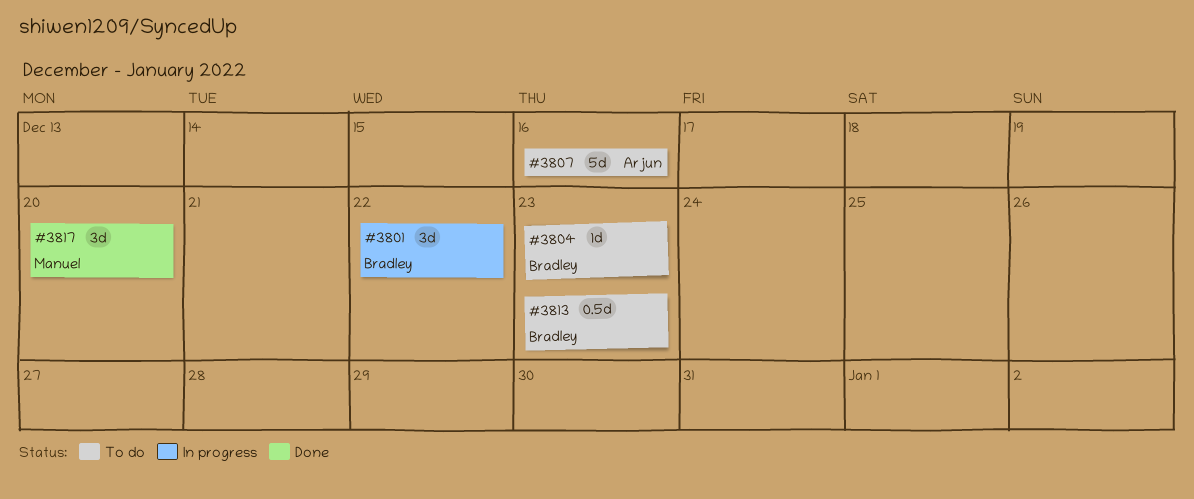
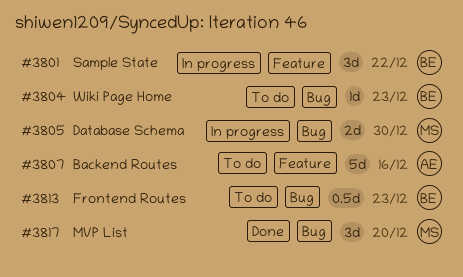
#3805: none -> present

